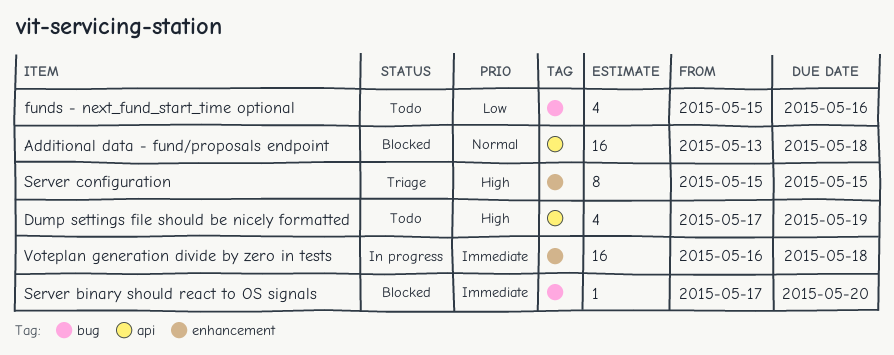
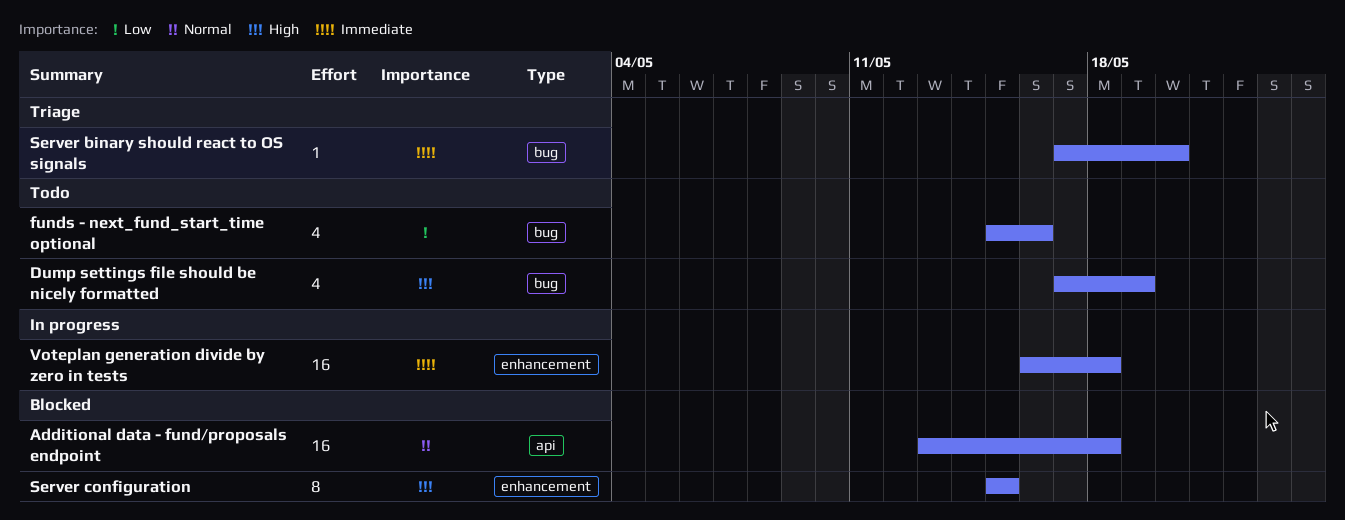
Dump settings file should be nicely formatted, label: api -> bug
Server binary should react to OS signals, status: Blocked -> Triage
Server configuration, status: Triage -> Blocked

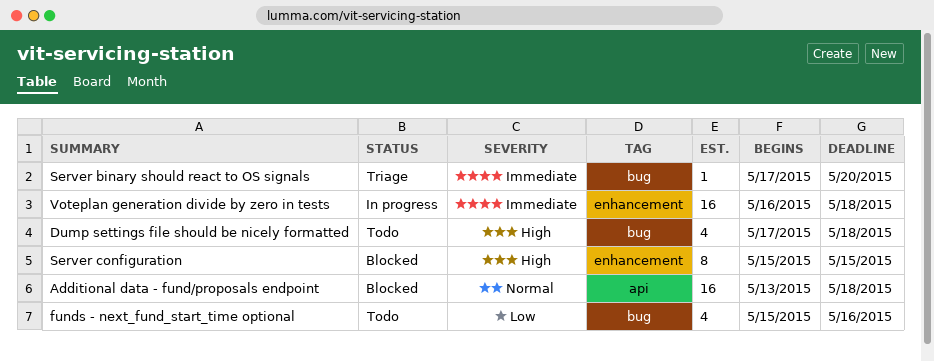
Dump settings file should be nicely formatted, due: May 19 -> May 18

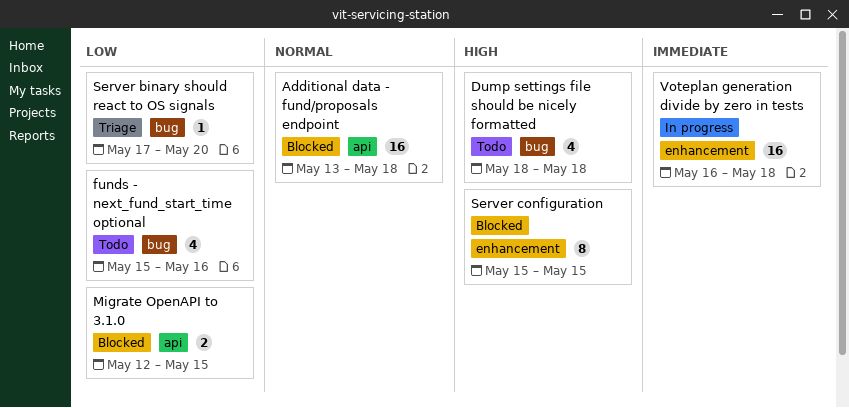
Dump settings file should be nicely formatted, start: May 17 -> May 18
Migrate OpenAPI to 3.1.0: none -> present
Server binary should react to OS signals, priority: Immediate -> Low

